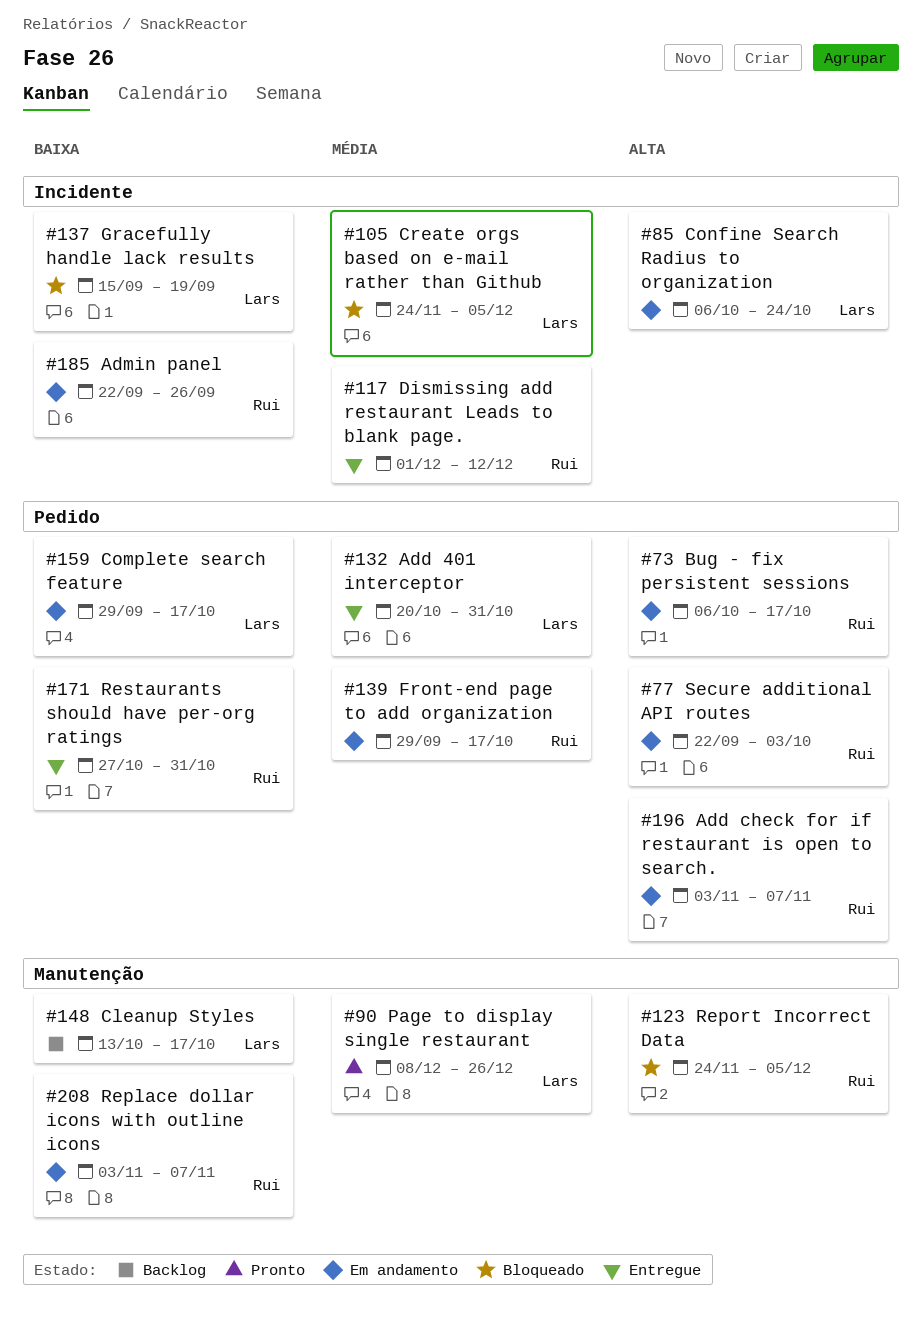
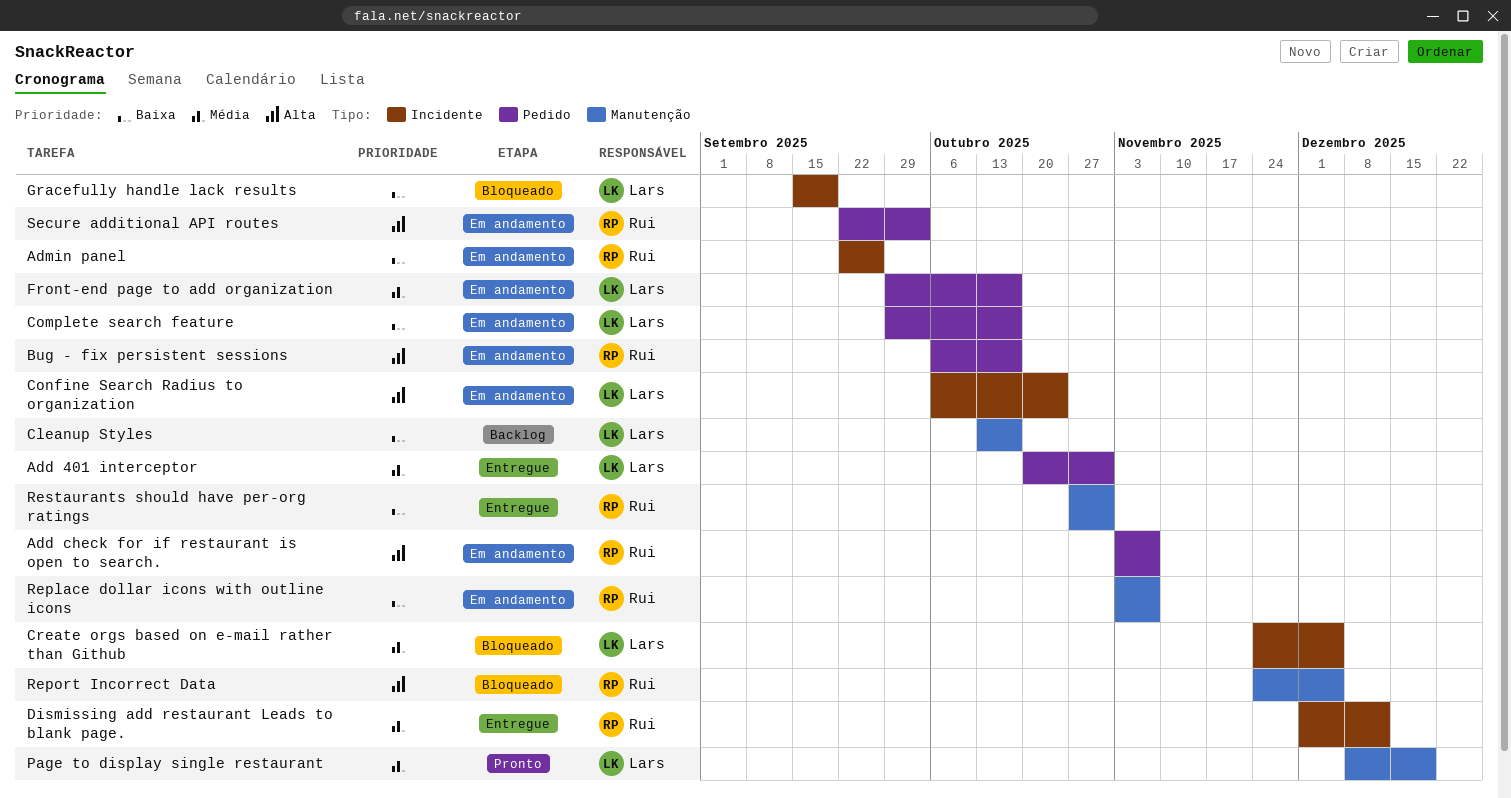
Front-end page to add organization, owner: Rui -> Lars
Page to display single restaurant, due: Dec 26 -> Dec 19
Restaurants should have per-org ratings, label: Pedido -> Manutenção

